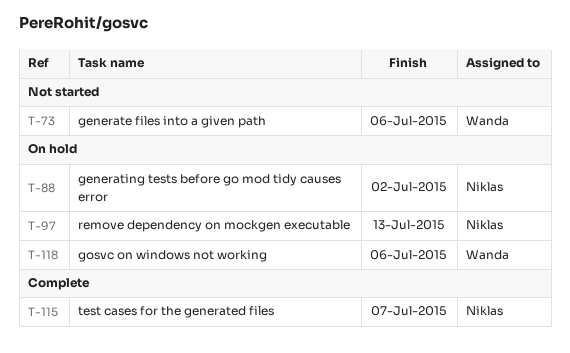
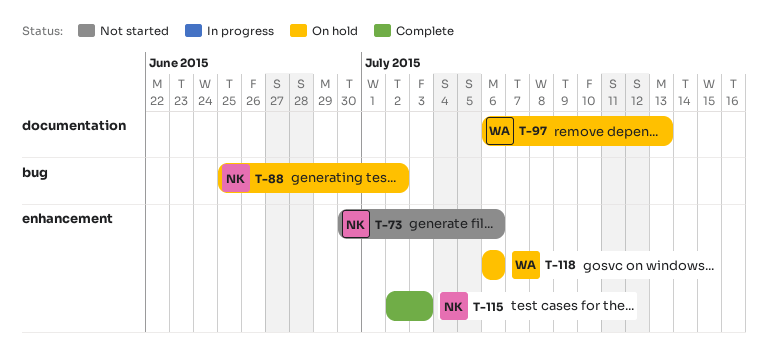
T-73, owner: Wanda -> Niklas
T-97, owner: Niklas -> Wanda
T-115, due: Jul 7 -> Jul 3

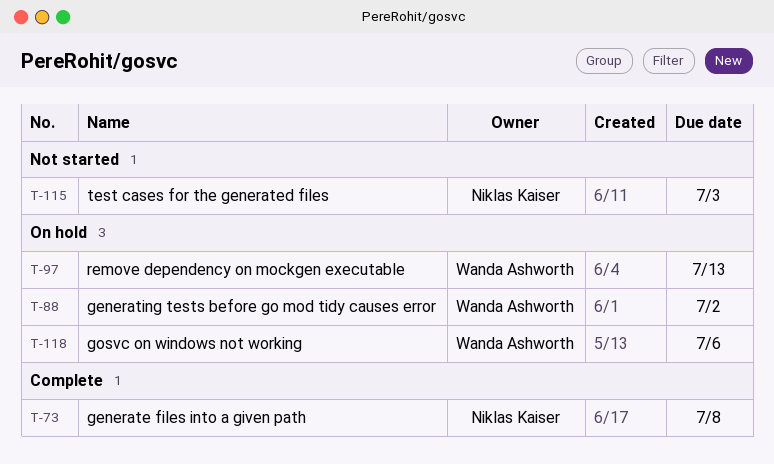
T-73, status: Not started -> Complete
T-73, due: Jul 6 -> Jul 8
T-88, owner: Niklas Kaiser -> Wanda Ashworth
T-115, status: Complete -> Not started

